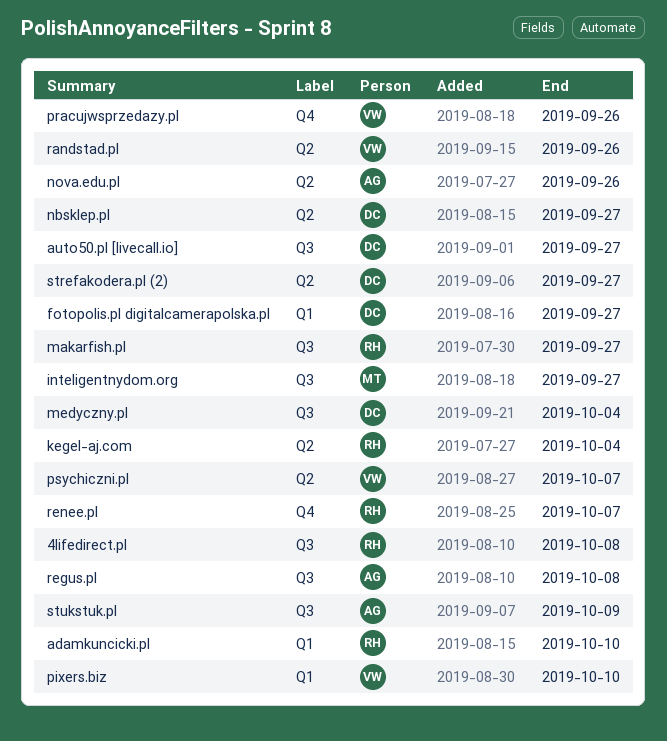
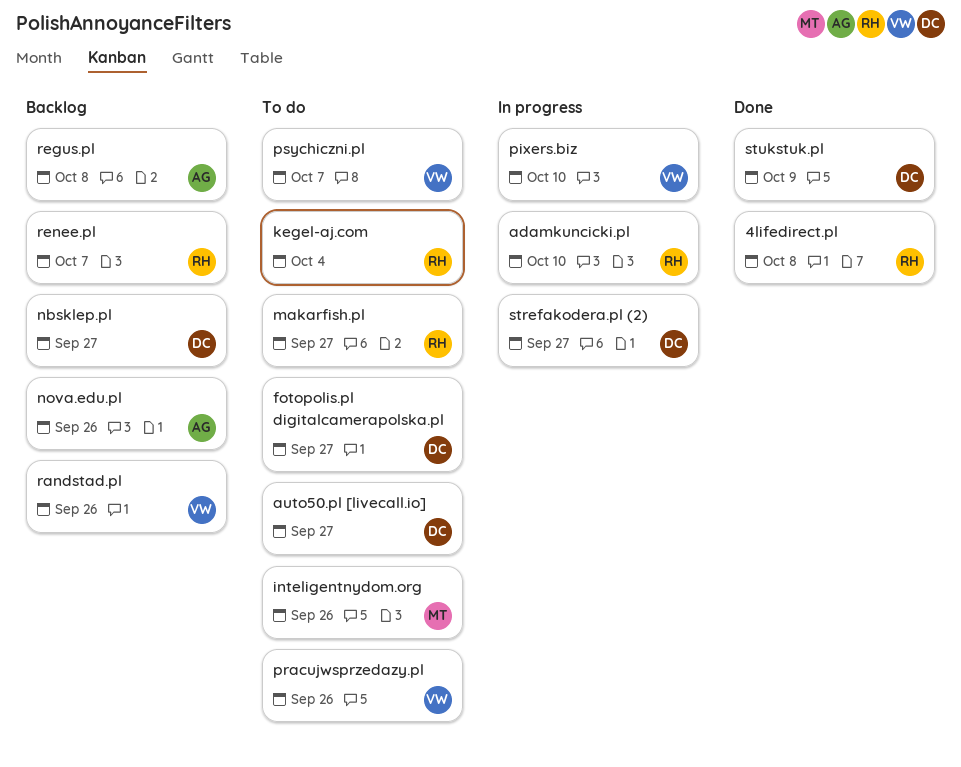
inteligentnydom.org, due: Sep 27 -> Sep 26
medyczny.pl: present -> none
stukstuk.pl, owner: AG -> DC

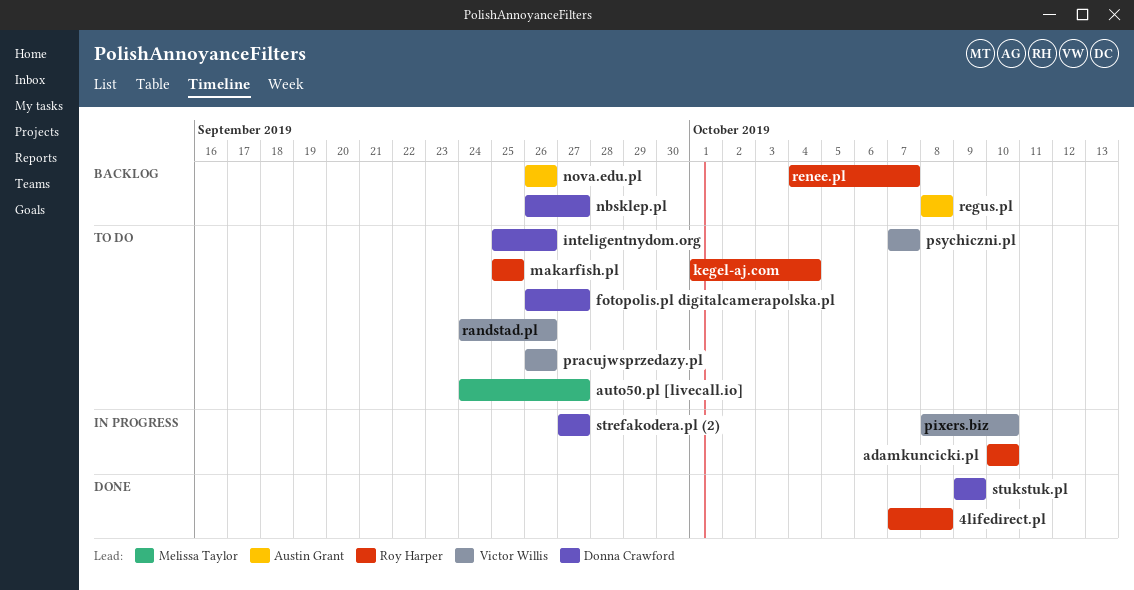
auto50.pl [livecall.io], owner: Donna Crawford -> Melissa Taylor
inteligentnydom.org, owner: Melissa Taylor -> Donna Crawford
makarfish.pl, due: Sep 27 -> Sep 25
randstad.pl, status: Backlog -> To do

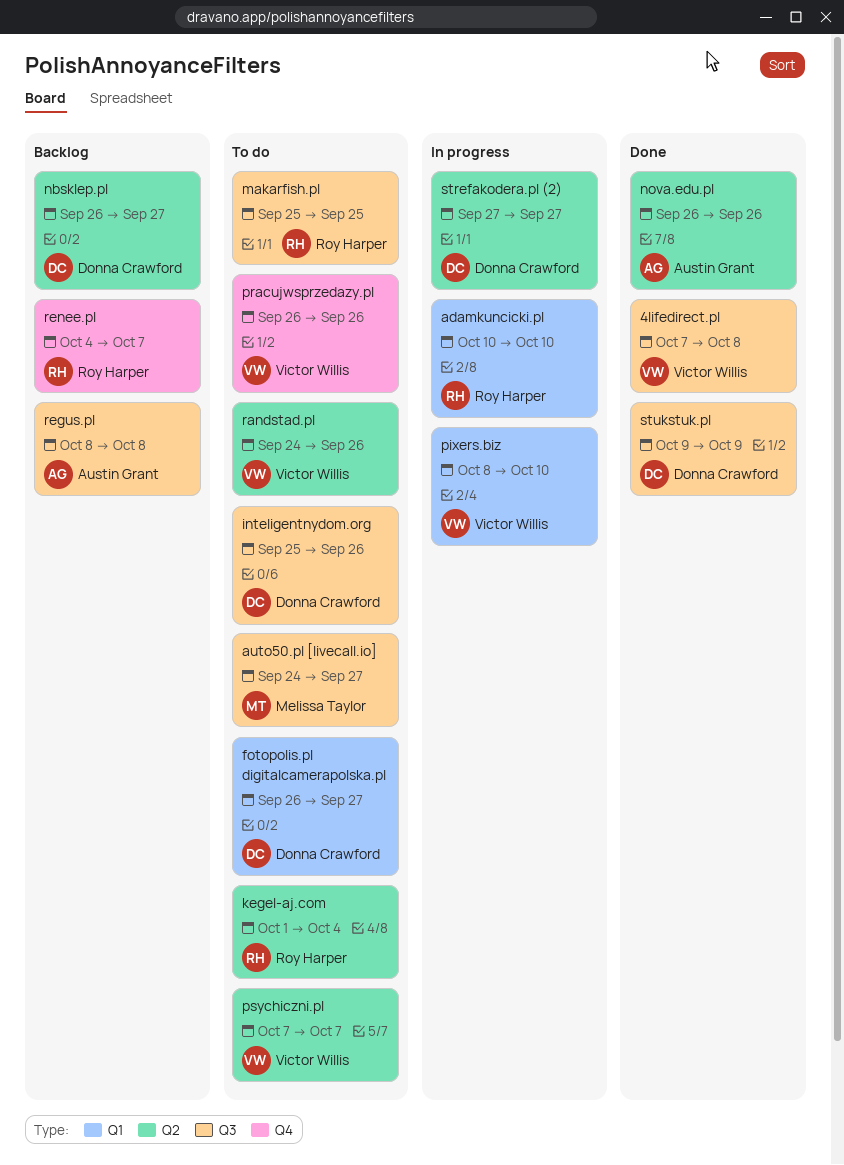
4lifedirect.pl, owner: Roy Harper -> Victor Willis
nova.edu.pl, status: Backlog -> Done

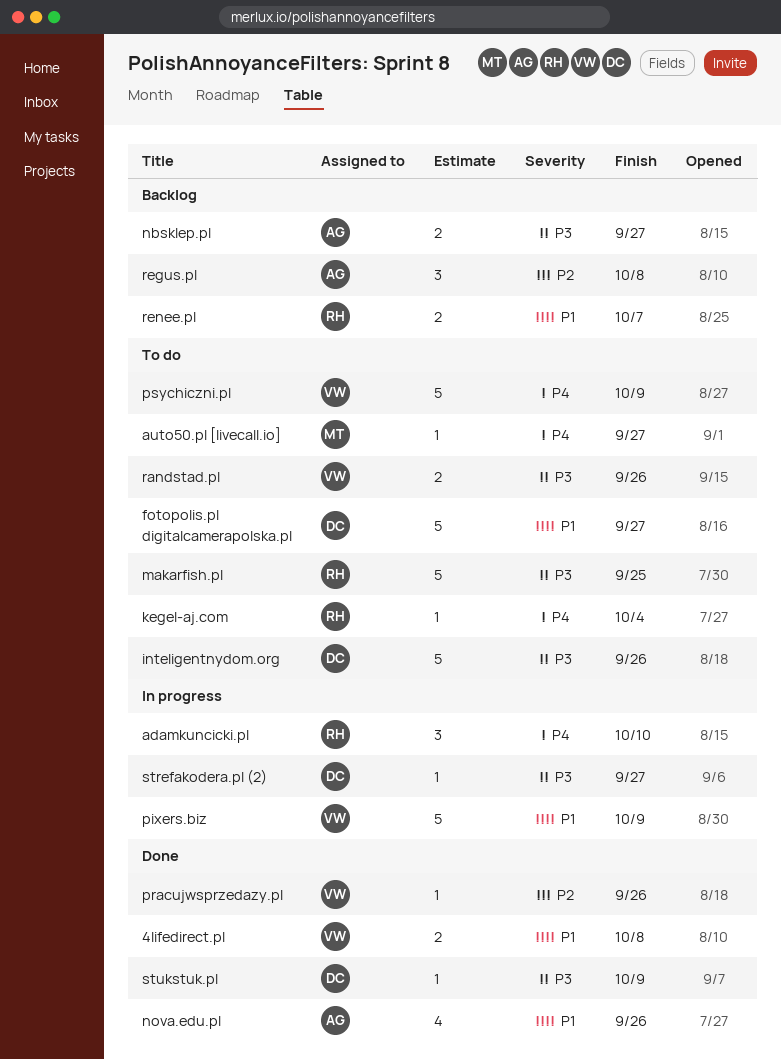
nbsklep.pl, owner: Donna Crawford -> Austin Grant
pixers.biz, due: Oct 10 -> Oct 9
pracujwsprzedazy.pl, status: To do -> Done
psychiczni.pl, due: Oct 7 -> Oct 9

